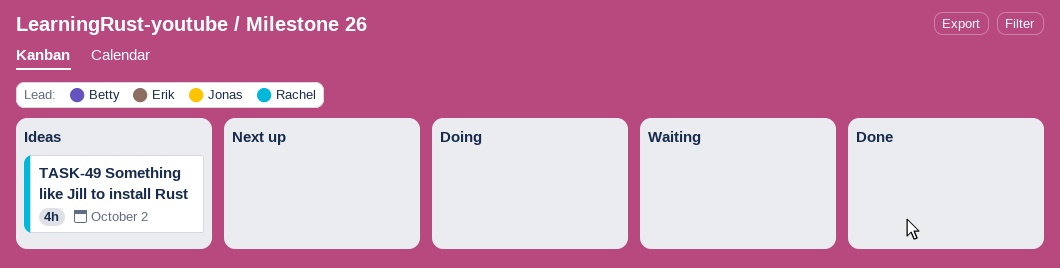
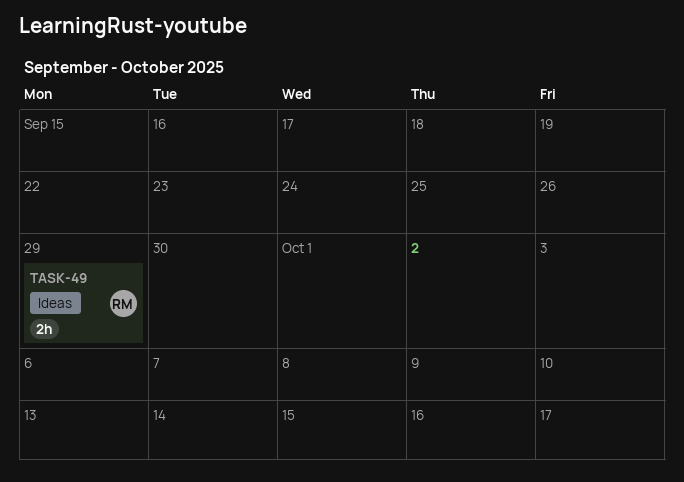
TASK-49, estimate: 4h -> 2h
TASK-49, due: Oct 2 -> Sep 29

